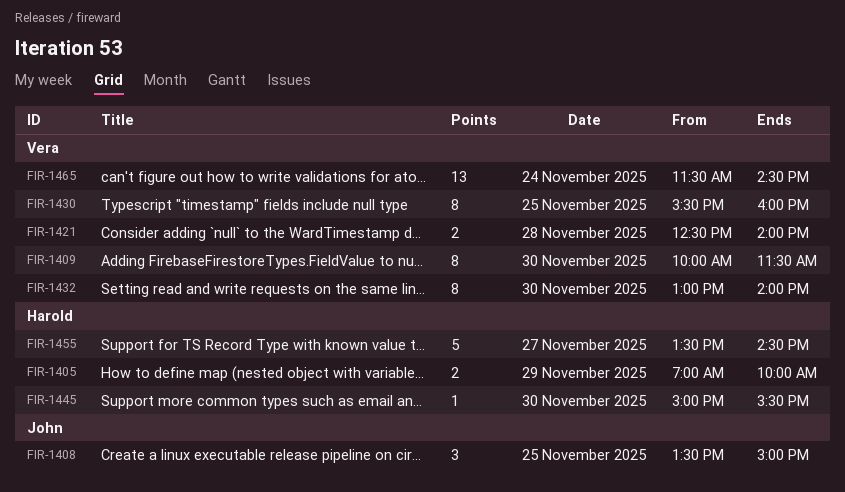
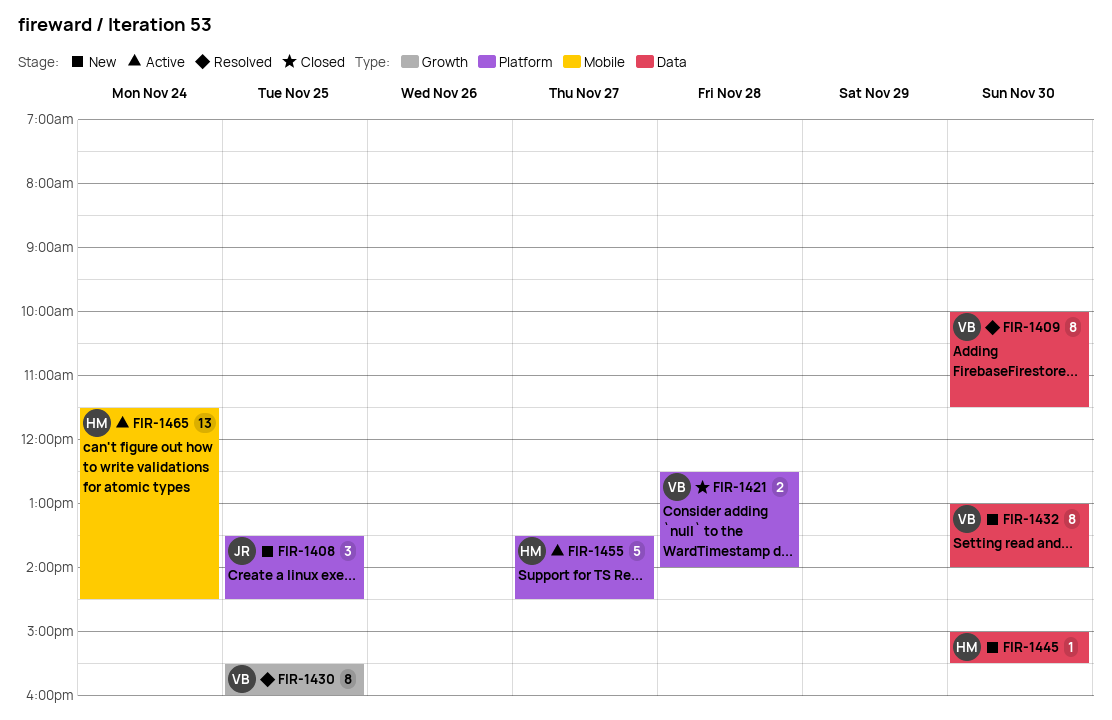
FIR-1405: present -> none
FIR-1408, ends: 15:00 -> 14:30
FIR-1465, owner: Vera -> Harold

